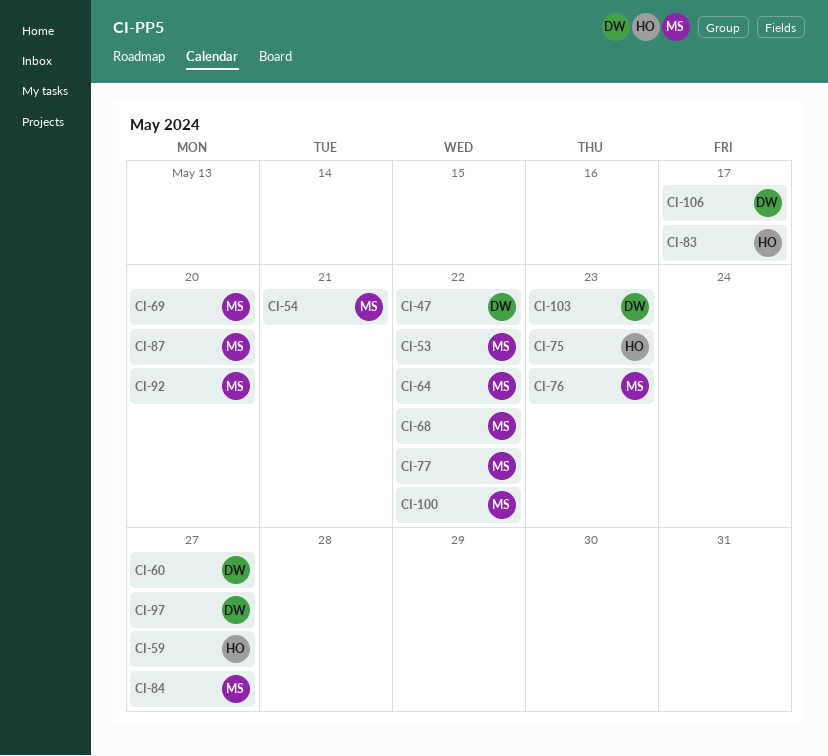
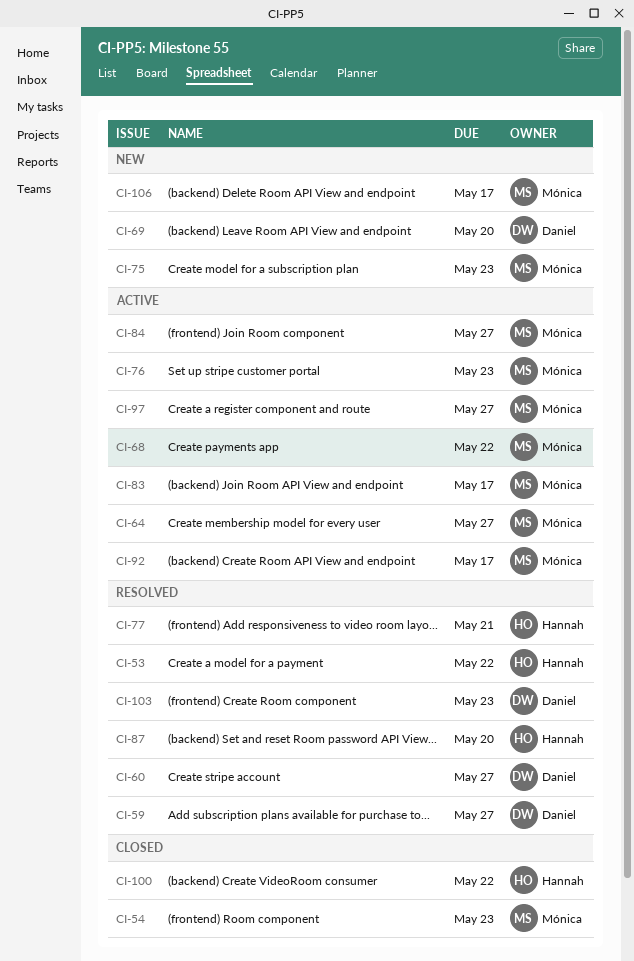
CI-47: present -> none
CI-53, owner: Mónica -> Hannah
CI-54, due: May 21 -> May 23
CI-59, owner: Hannah -> Daniel
CI-64, due: May 22 -> May 27
CI-69, owner: Mónica -> Daniel
CI-75, owner: Hannah -> Mónica
CI-77, owner: Mónica -> Hannah
CI-77, due: May 22 -> May 21
CI-83, owner: Hannah -> Mónica
CI-87, owner: Mónica -> Hannah
CI-92, due: May 20 -> May 17
CI-97, owner: Daniel -> Mónica
CI-100, owner: Mónica -> Hannah
CI-106, owner: Daniel -> Mónica

